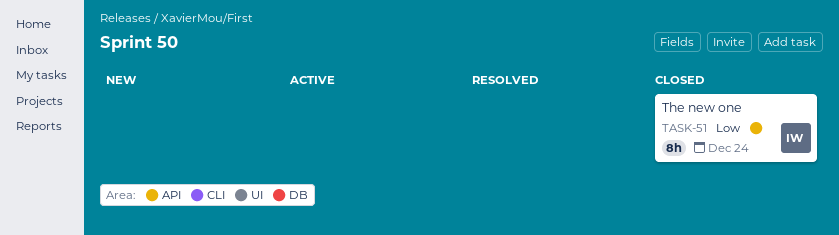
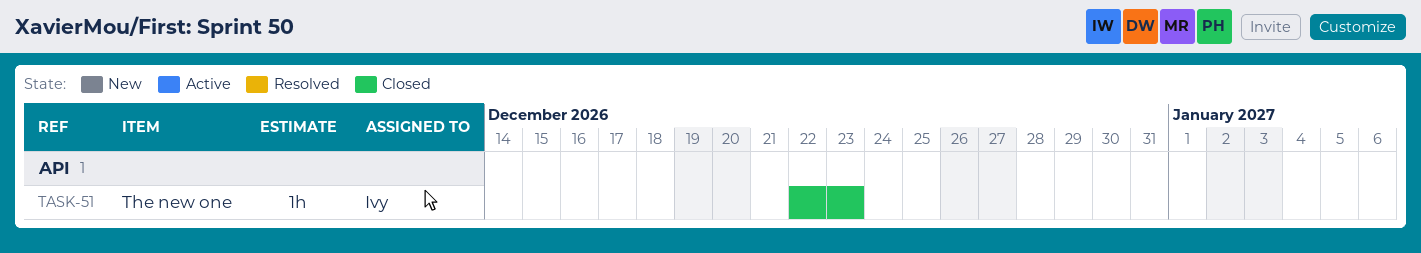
TASK-51, estimate: 8h -> 1h
TASK-51, due: Dec 24 -> Dec 23

